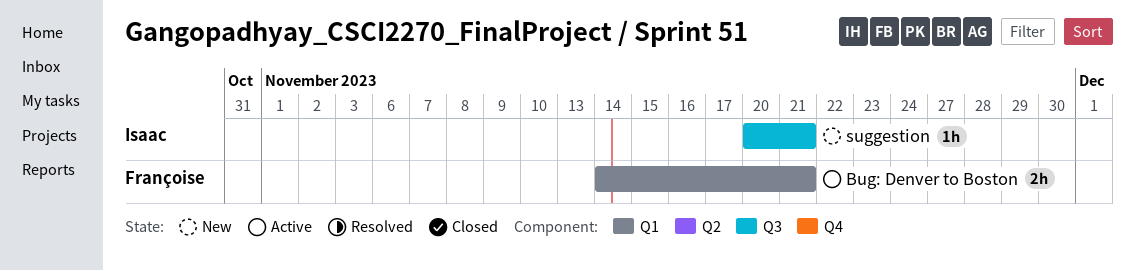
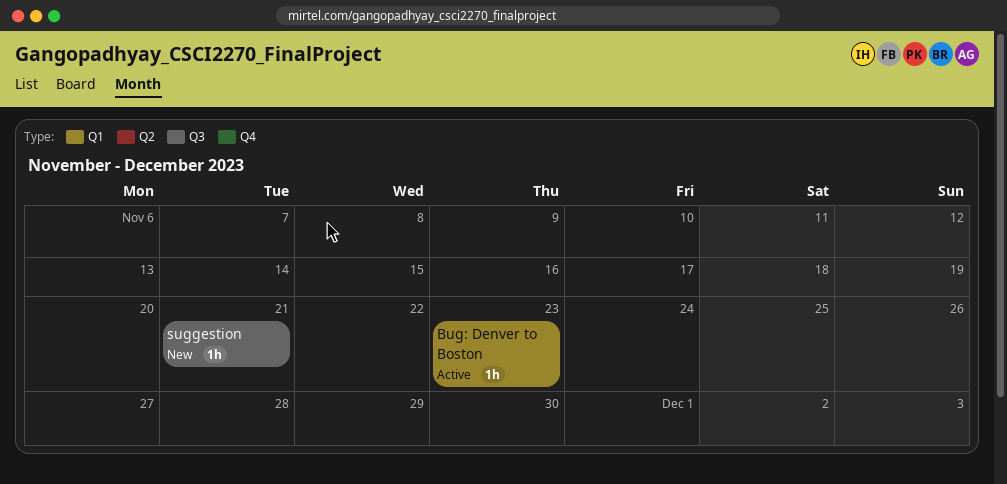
Bug: Denver to Boston, estimate: 2h -> 1h
Bug: Denver to Boston, due: Nov 21 -> Nov 23

